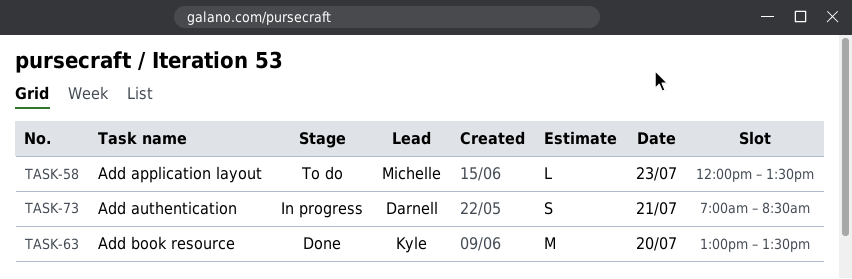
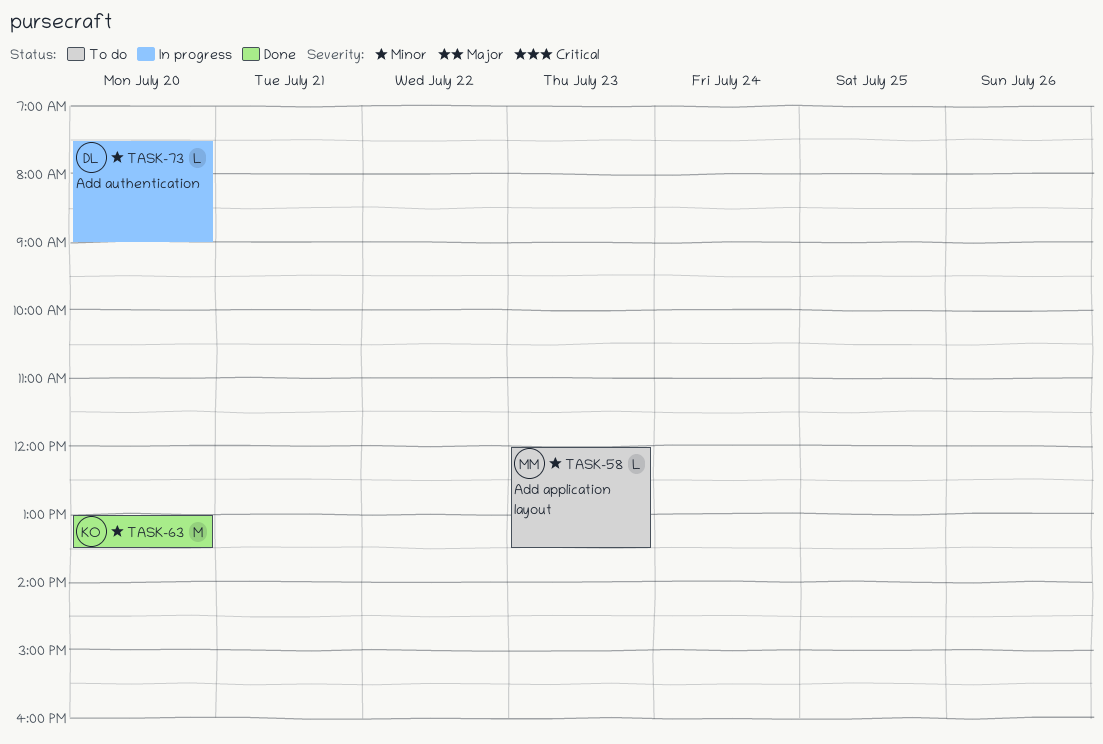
TASK-73, estimate: S -> L
TASK-73, day: Jul 21 -> Jul 20
TASK-73, begins: 07:00 -> 07:30
TASK-73, ends: 08:30 -> 09:00

